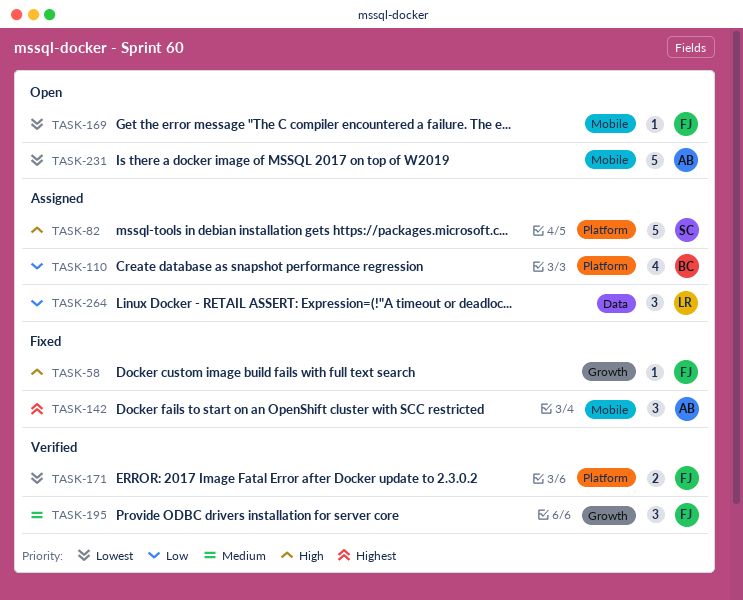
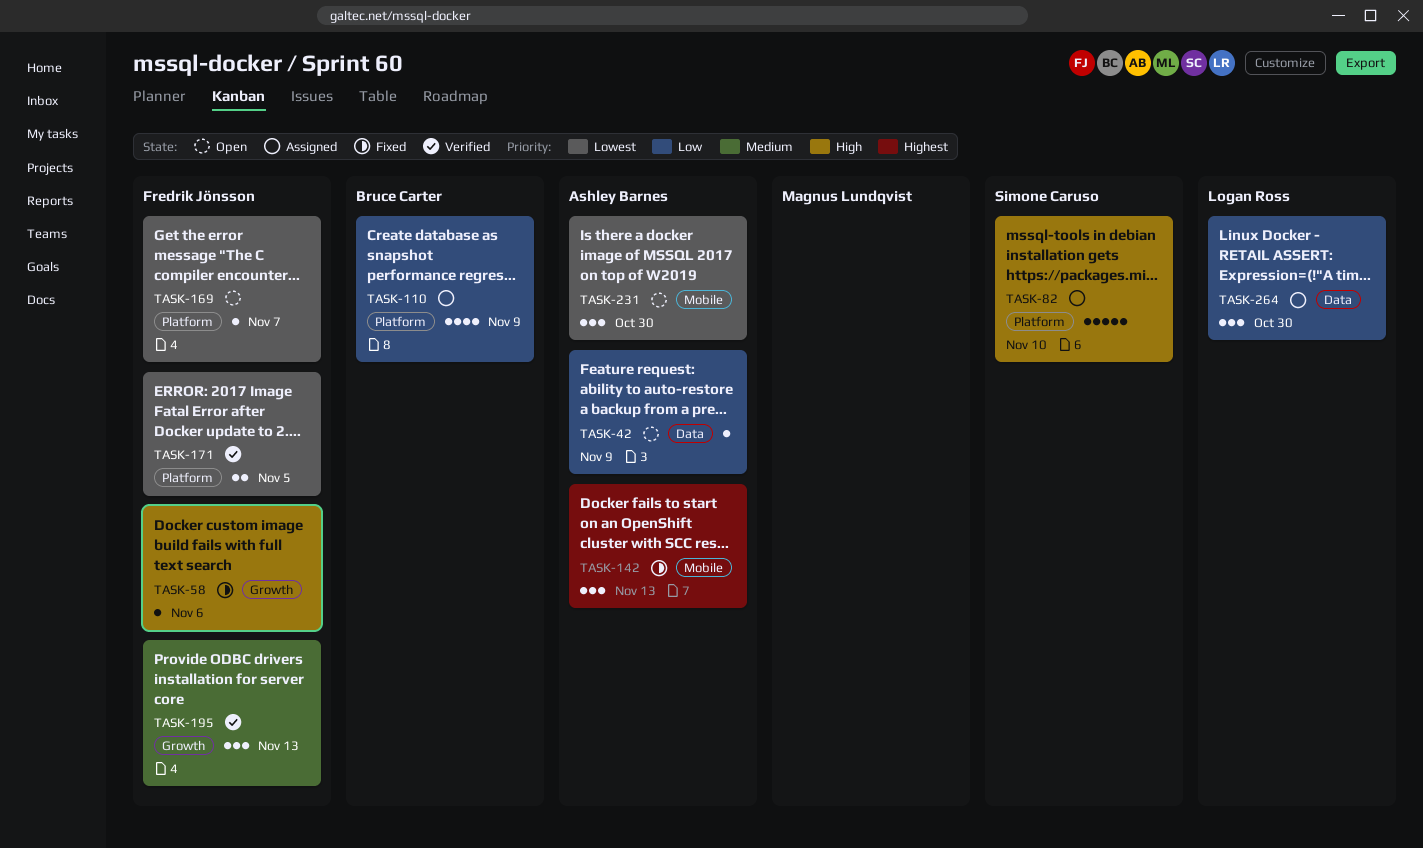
TASK-42: none -> present
TASK-169, label: Mobile -> Platform
TASK-231, estimate: 5 -> 3

